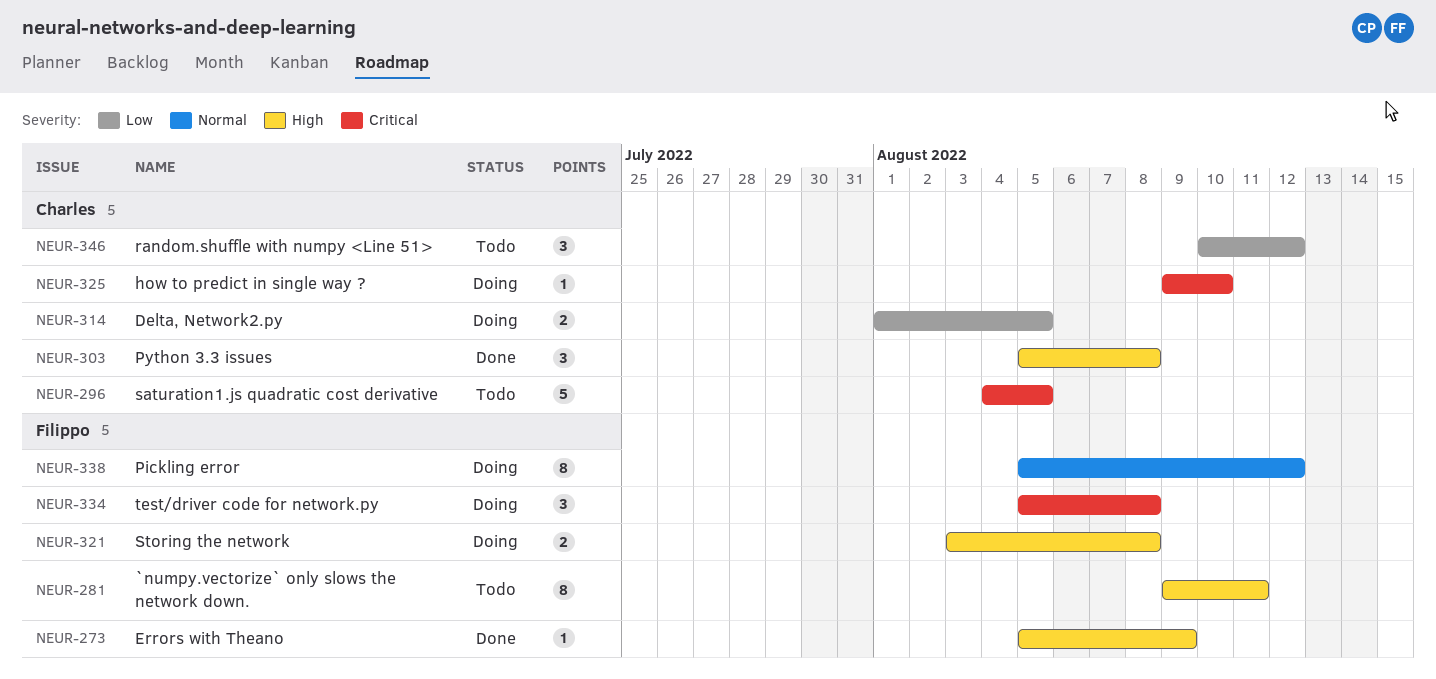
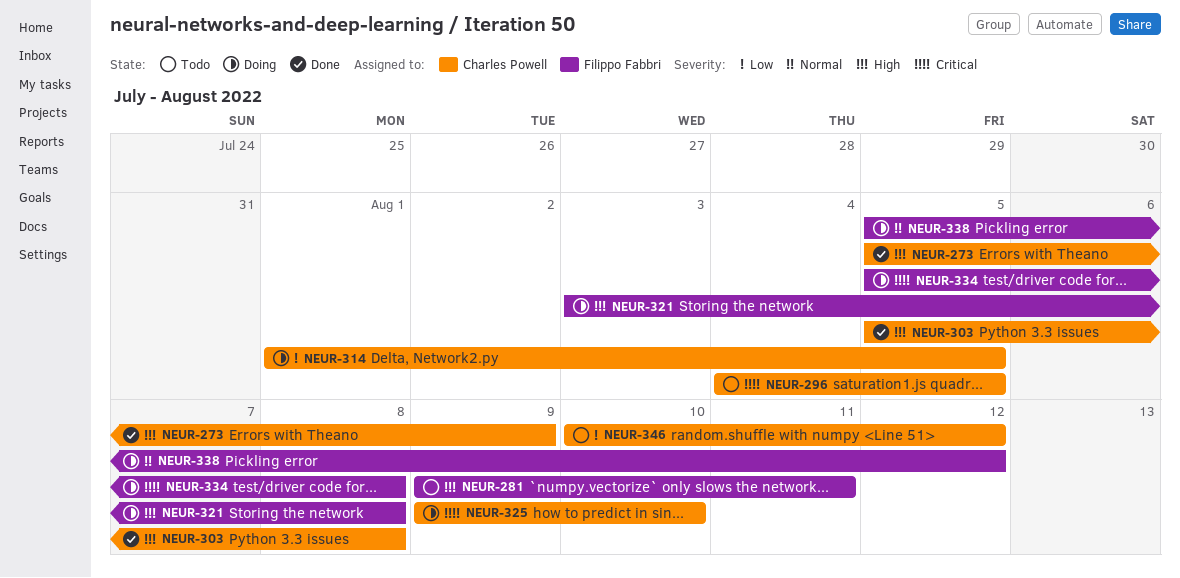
NEUR-273, owner: Filippo Fabbri -> Charles Powell

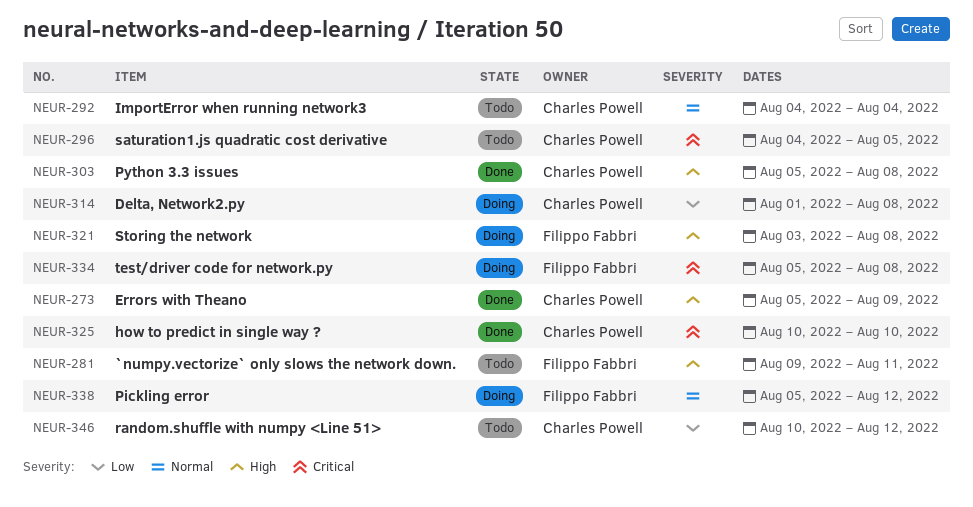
NEUR-292: none -> present
NEUR-314, due: Aug 5 -> Aug 8
NEUR-325, status: Doing -> Done
NEUR-325, start: Aug 9 -> Aug 10

